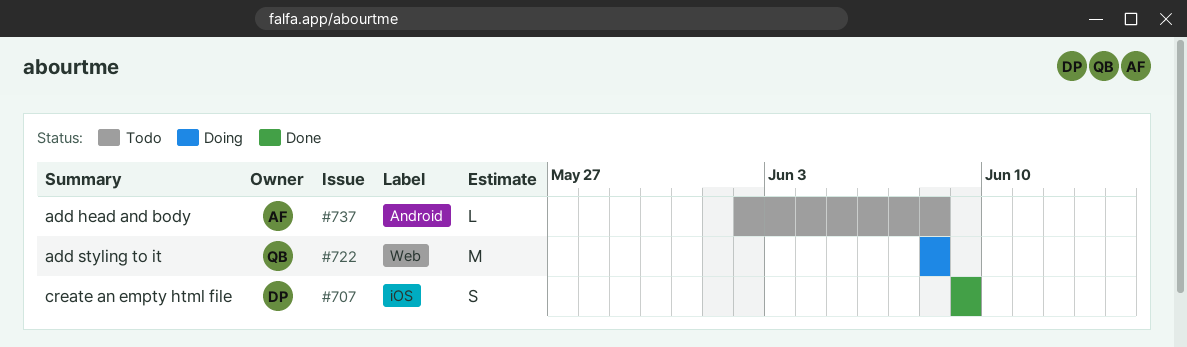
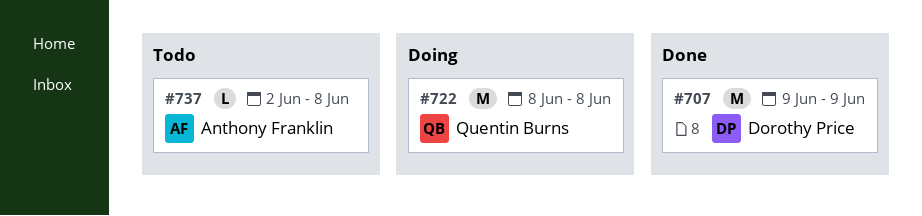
#707, estimate: S -> M

